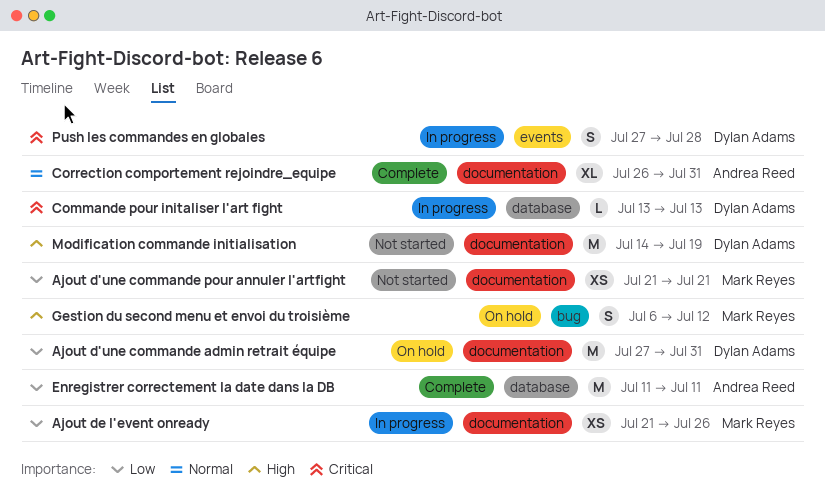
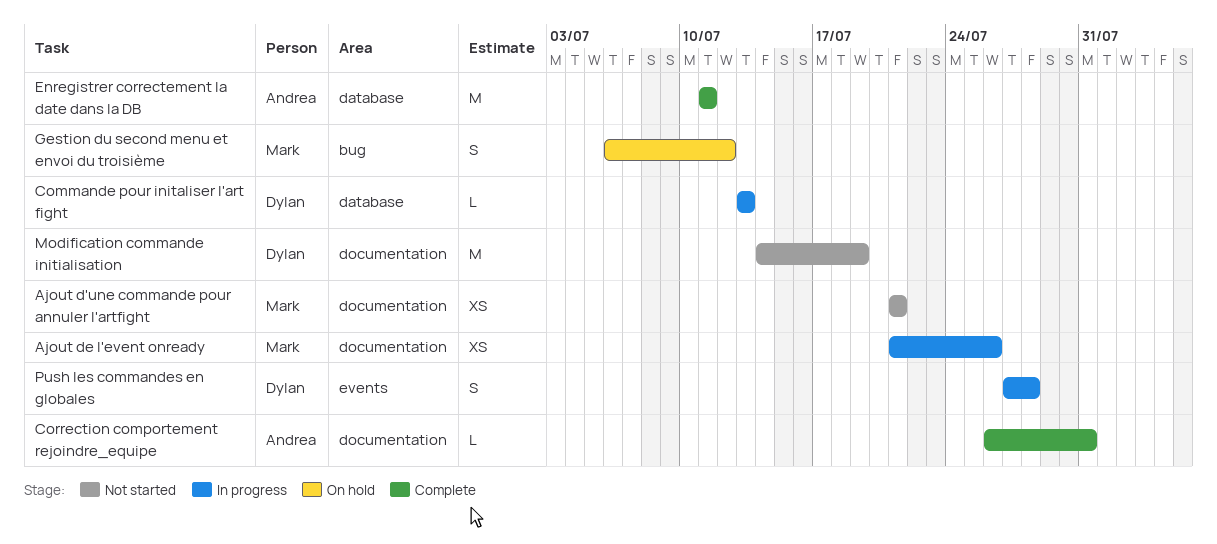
Ajout d'une commande admin retrait équipe: present -> none
Correction comportement rejoindre_equipe, estimate: XL -> L

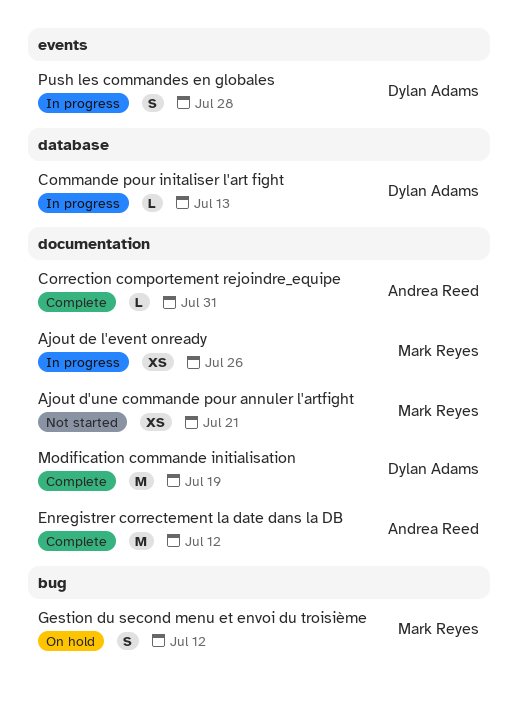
Enregistrer correctement la date dans la DB, label: database -> documentation
Enregistrer correctement la date dans la DB, due: Jul 11 -> Jul 12
Modification commande initialisation, status: Not started -> Complete

